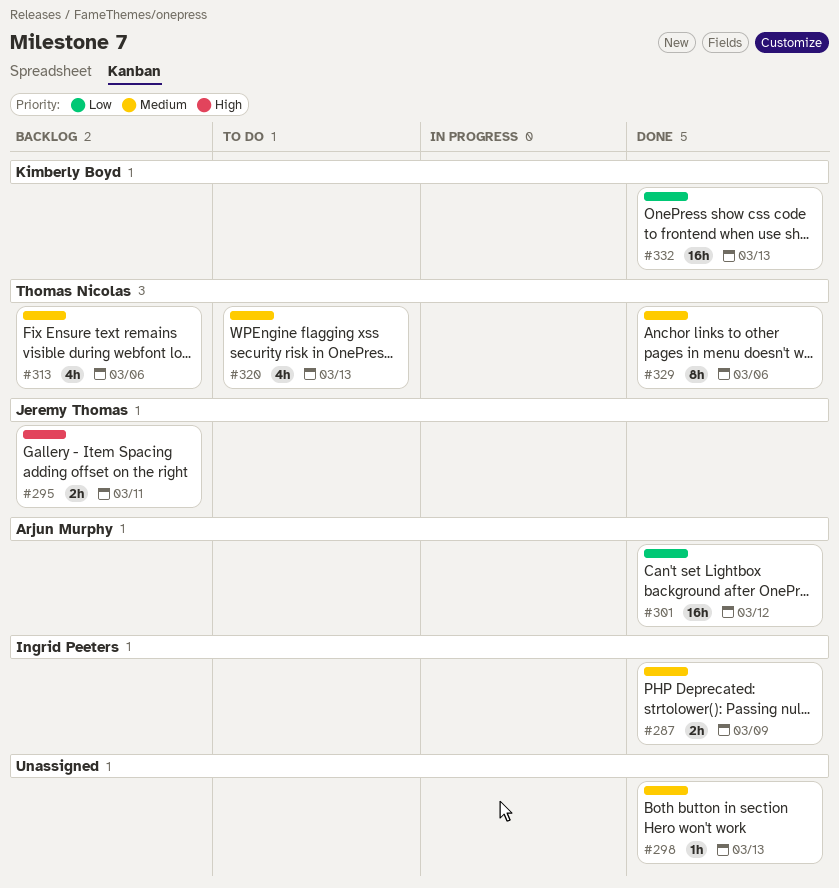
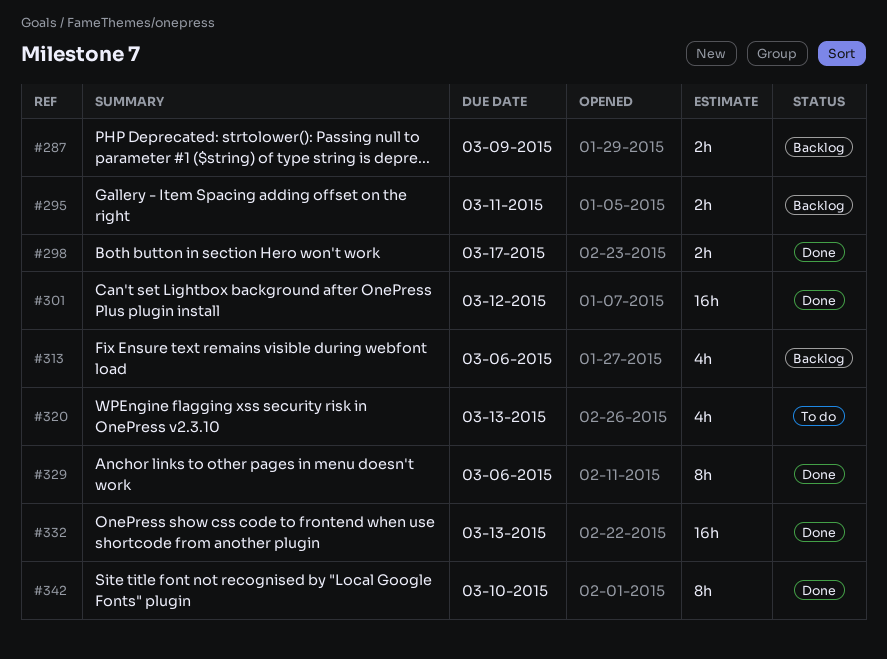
#287, status: Done -> Backlog
#298, estimate: 1h -> 2h
#298, due: Mar 13 -> Mar 17
#342: none -> present

